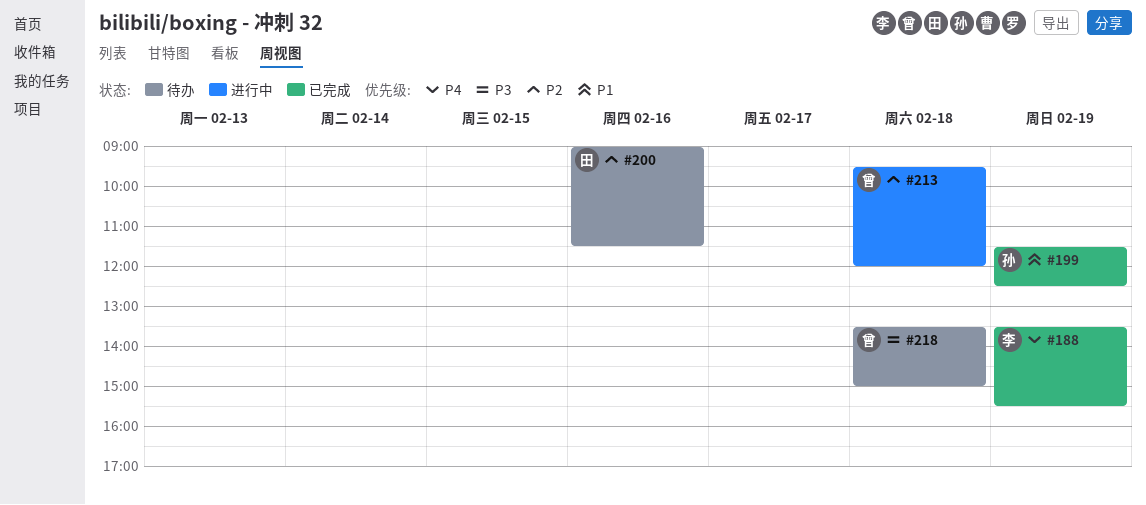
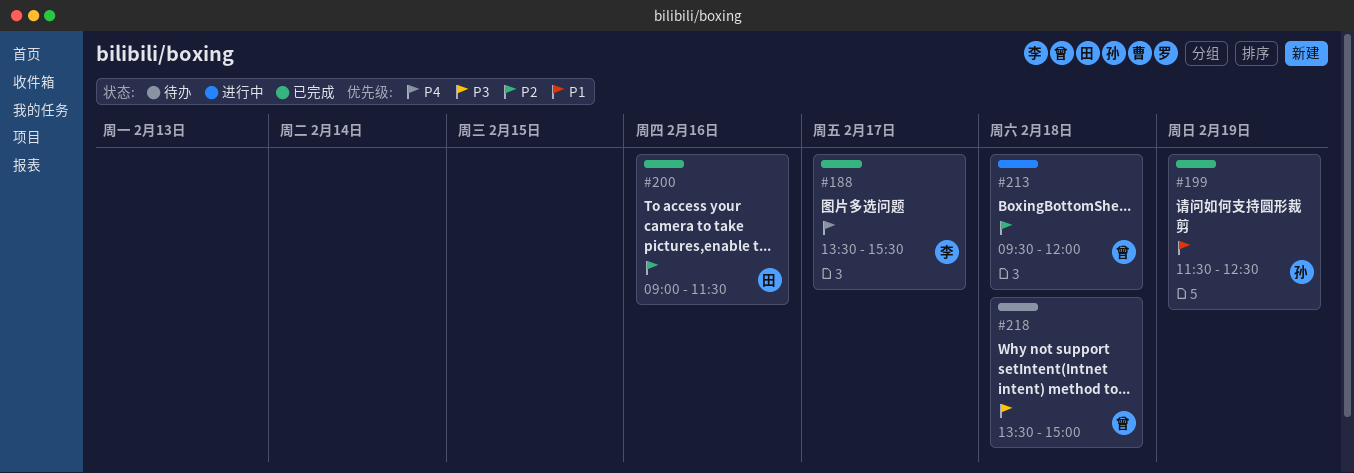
#188, day: Feb 19 -> Feb 17
#200, status: 待办 -> 已完成

